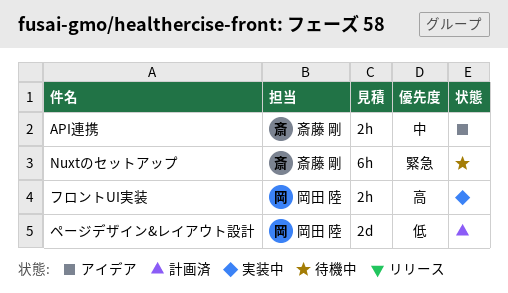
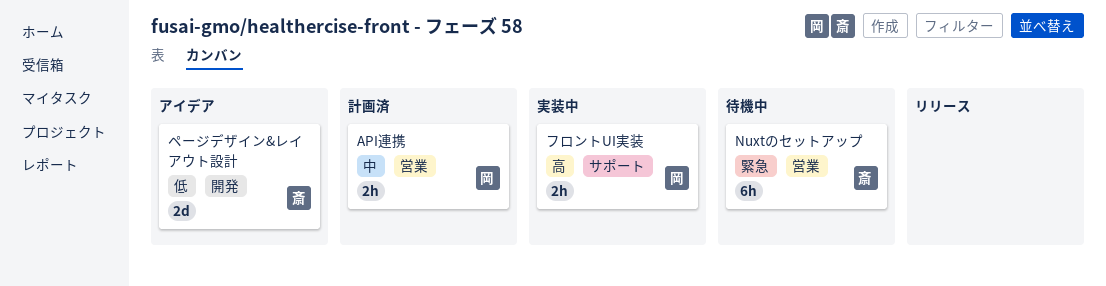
API連携, status: アイデア -> 計画済
API連携, owner: 斎藤 剛 -> 岡田 陸
ページデザイン&レイアウト設計, status: 計画済 -> アイデア
ページデザイン&レイアウト設計, owner: 岡田 陸 -> 斎藤 剛

